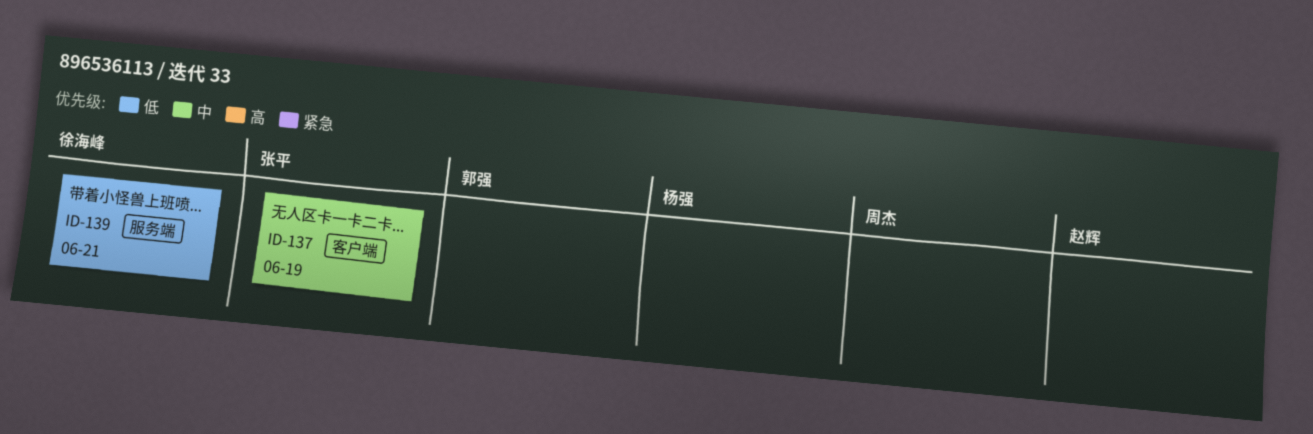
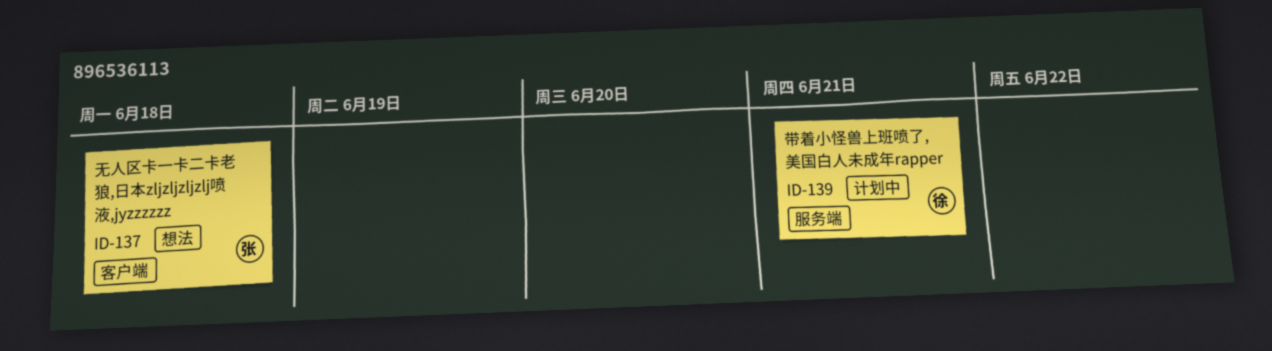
ID-137, due: Jun 19 -> Jun 18

